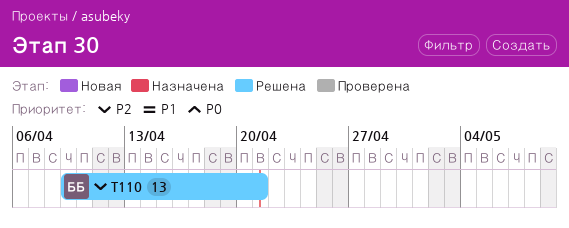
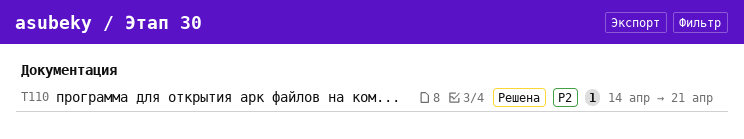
T110, estimate: 13 -> 1
T110, start: Apr 9 -> Apr 14

